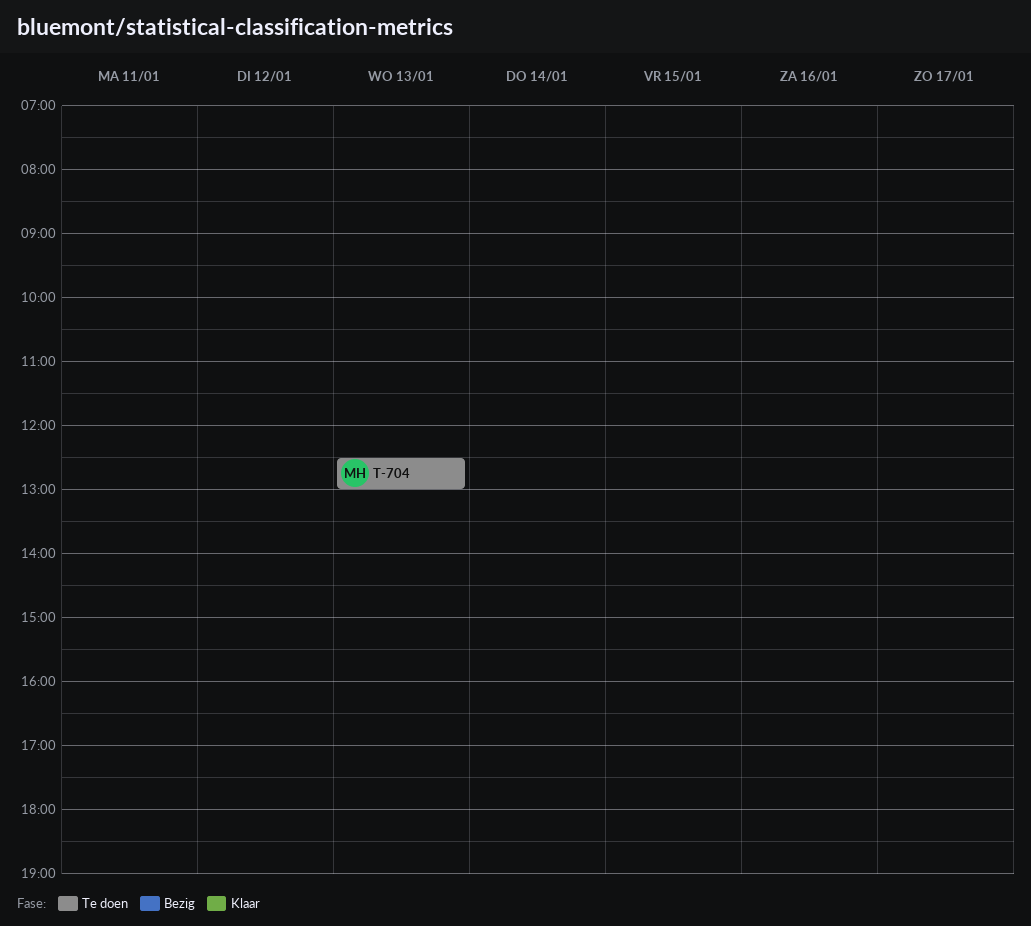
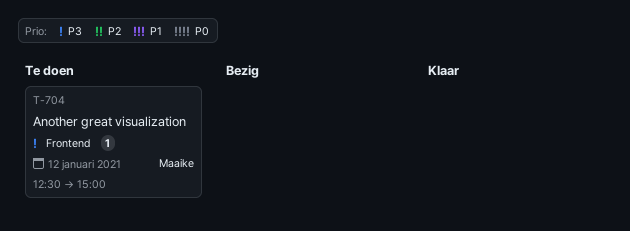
T-704, day: Jan 13 -> Jan 12
T-704, ends: 13:00 -> 15:00

